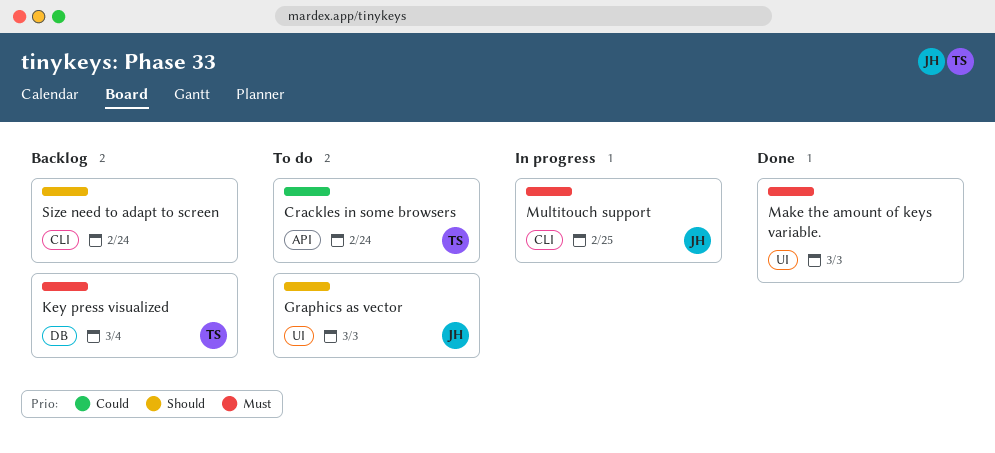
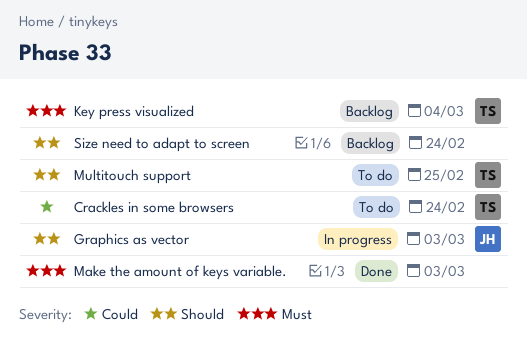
Graphics as vector, status: To do -> In progress
Multitouch support, status: In progress -> To do
Multitouch support, owner: JH -> TS
Multitouch support, priority: Must -> Should

